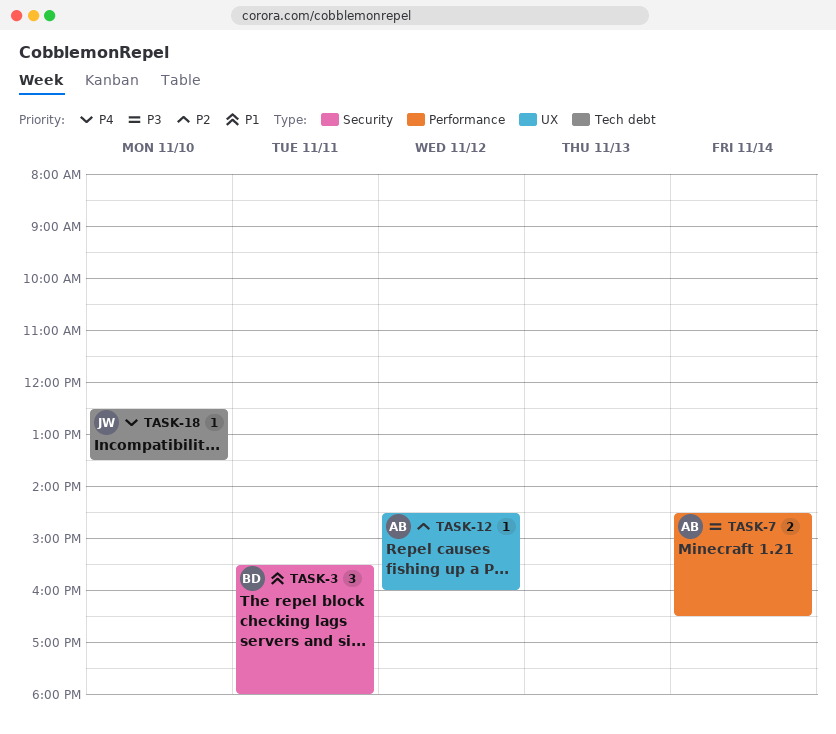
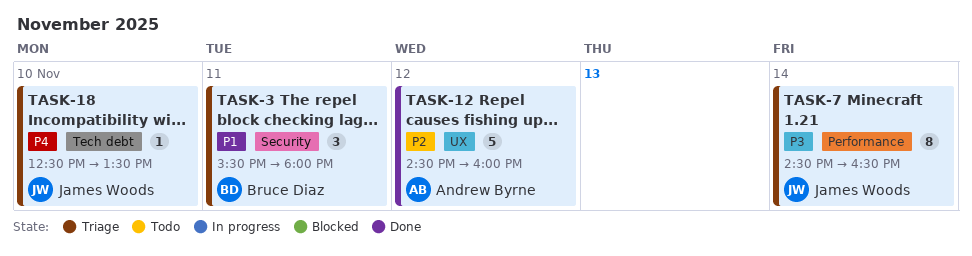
TASK-7, owner: Andrew Byrne -> James Woods
TASK-7, estimate: 2 -> 8
TASK-12, estimate: 1 -> 5

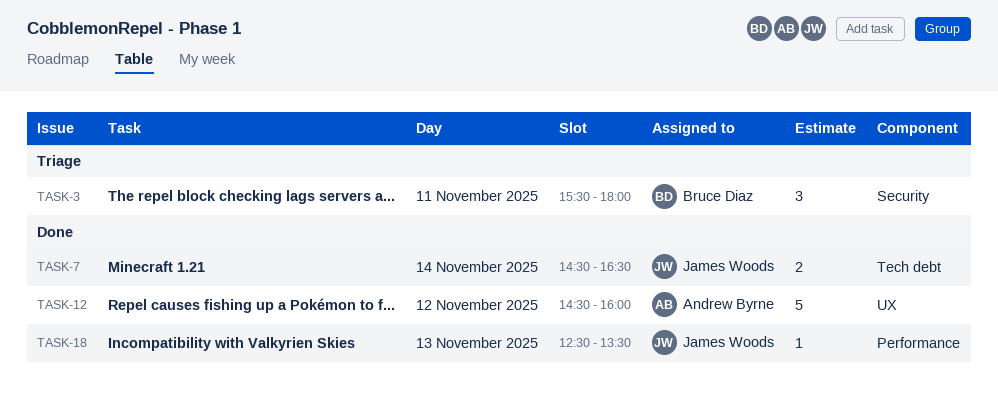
TASK-7, status: Triage -> Done
TASK-7, label: Performance -> Tech debt
TASK-7, estimate: 8 -> 2
TASK-18, status: Triage -> Done
TASK-18, label: Tech debt -> Performance
TASK-18, day: Nov 10 -> Nov 13

